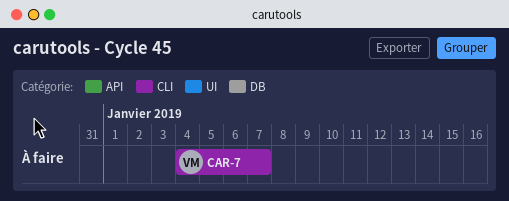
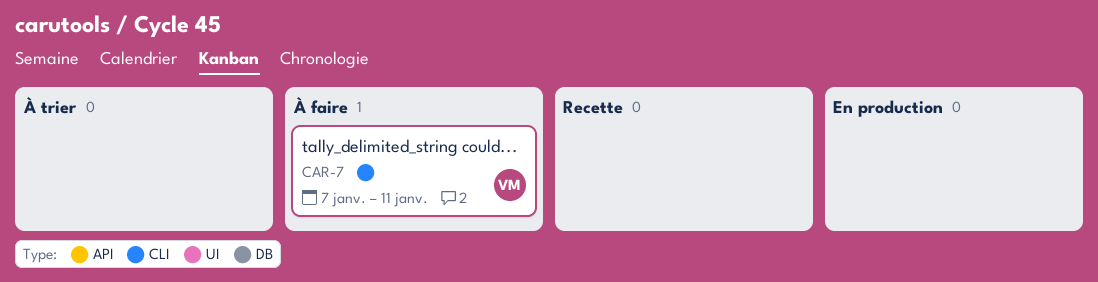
CAR-7, start: Jan 4 -> Jan 7
CAR-7, due: Jan 7 -> Jan 11

